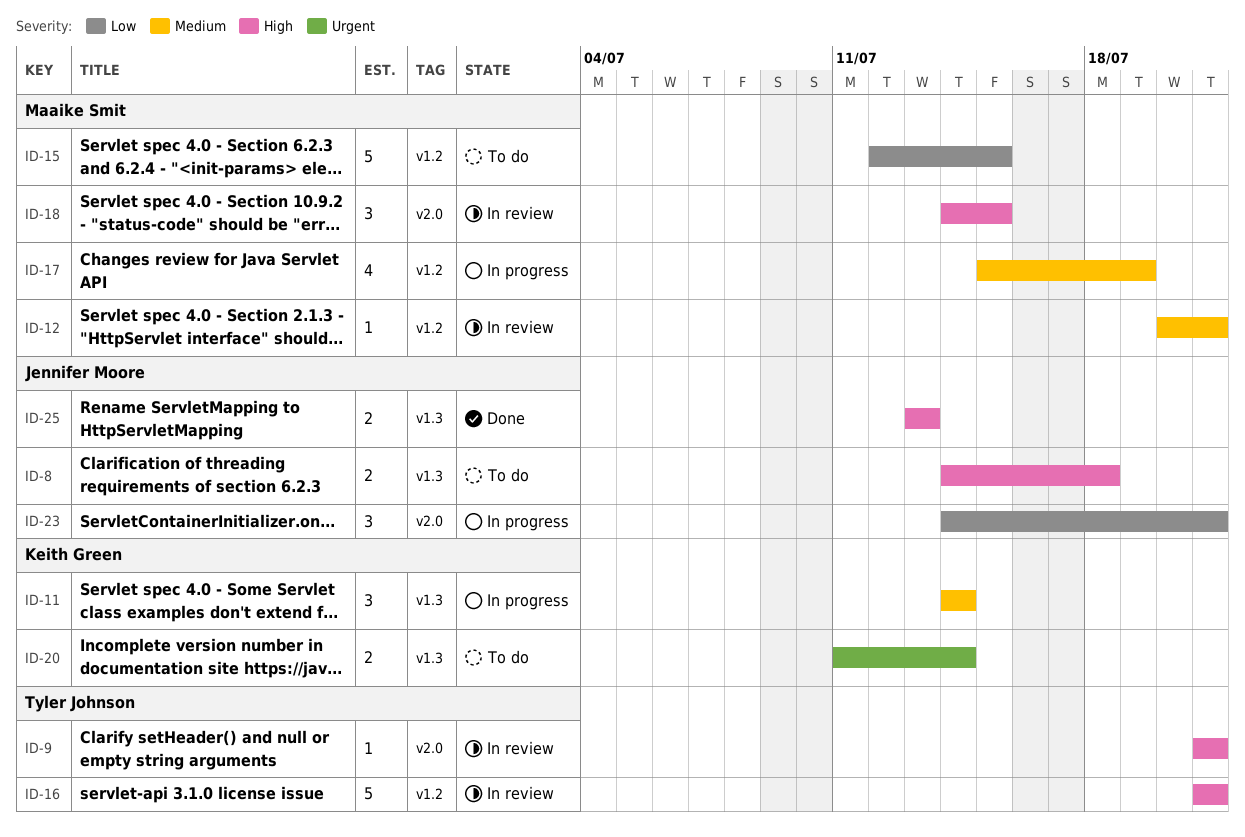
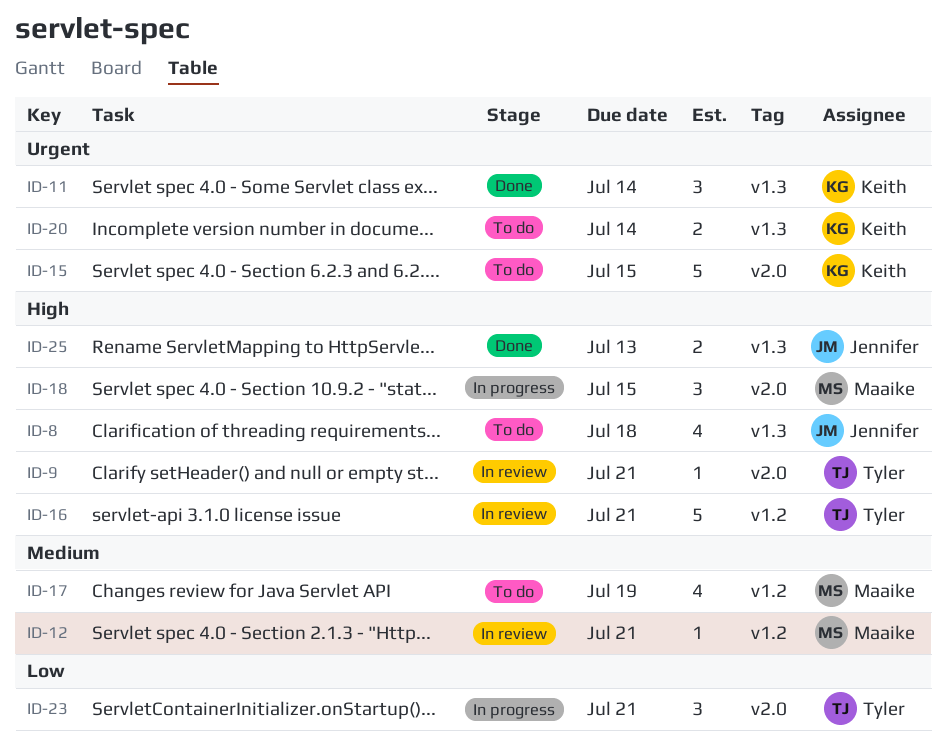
ID-8, estimate: 2 -> 4
ID-11, status: In progress -> Done
ID-11, priority: Medium -> Urgent
ID-15, owner: Maaike Smit -> Keith Green
ID-15, priority: Low -> Urgent
ID-15, label: v1.2 -> v2.0
ID-17, status: In progress -> To do
ID-18, status: In review -> In progress
ID-23, owner: Jennifer Moore -> Tyler Johnson

